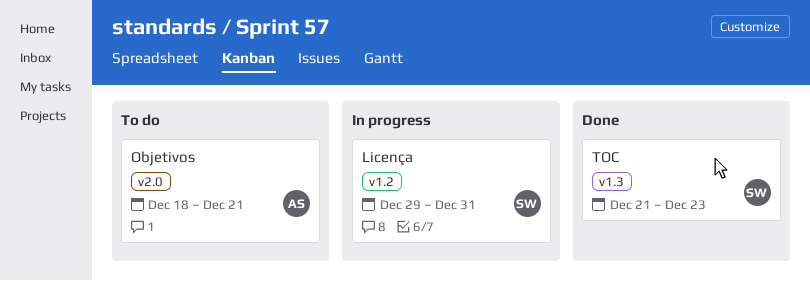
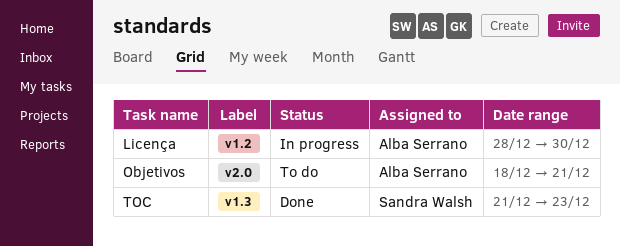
Licença, owner: Sandra Walsh -> Alba Serrano
Licença, start: Dec 29 -> Dec 28
Licença, due: Dec 31 -> Dec 30

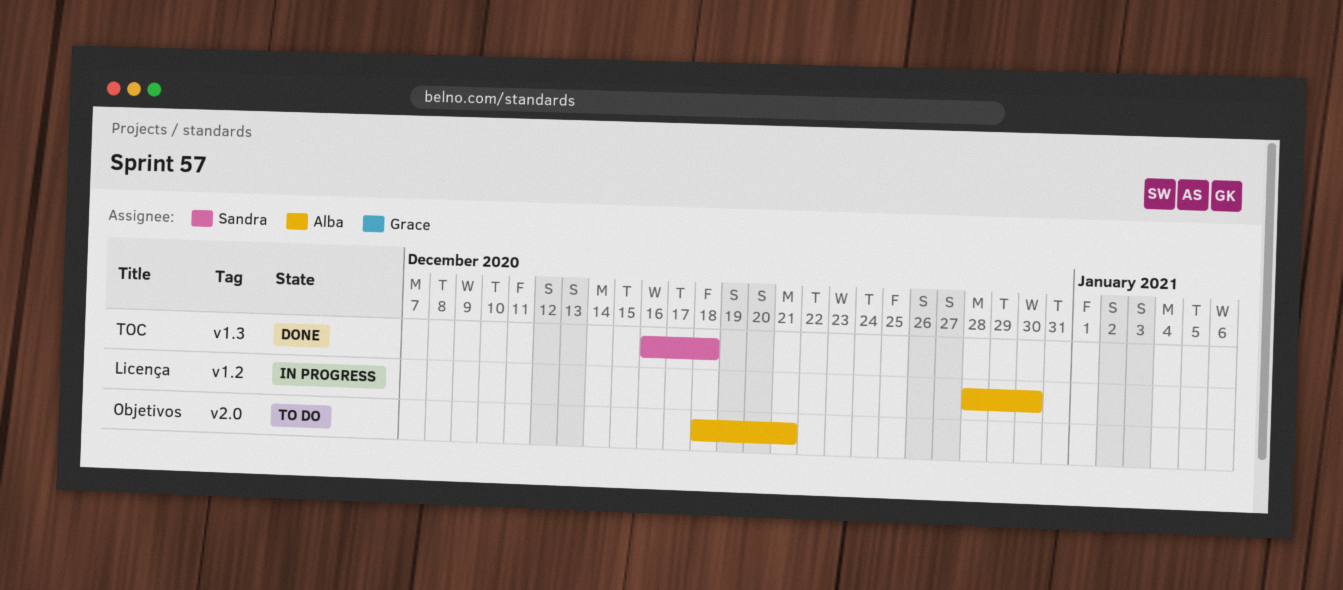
TOC, start: Dec 21 -> Dec 16
TOC, due: Dec 23 -> Dec 18

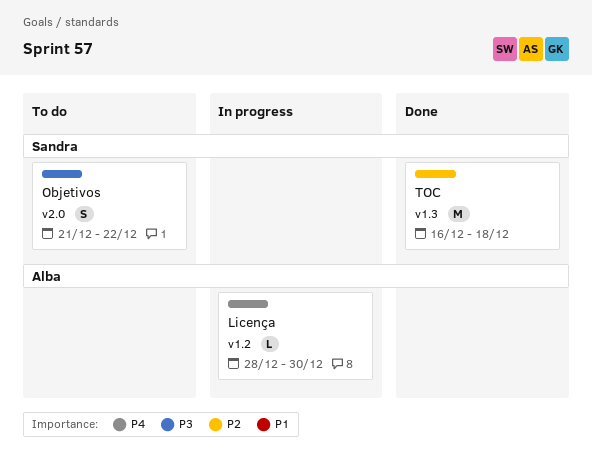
Objetivos, owner: Alba -> Sandra
Objetivos, start: Dec 18 -> Dec 21
Objetivos, due: Dec 21 -> Dec 22

